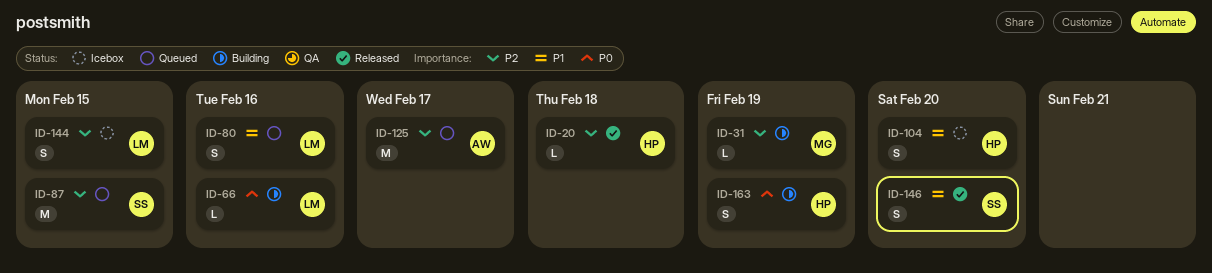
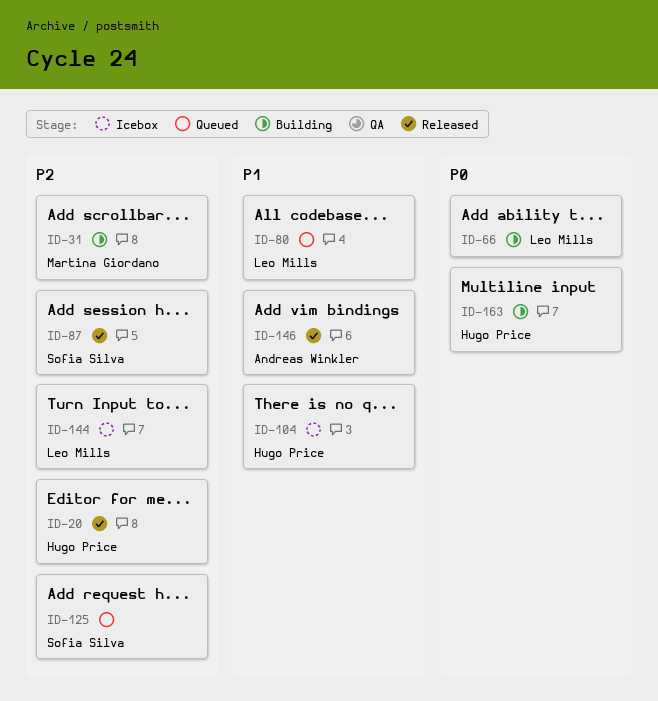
ID-87, status: Queued -> Released
ID-125, owner: Andreas Winkler -> Sofia Silva
ID-146, owner: Sofia Silva -> Andreas Winkler

